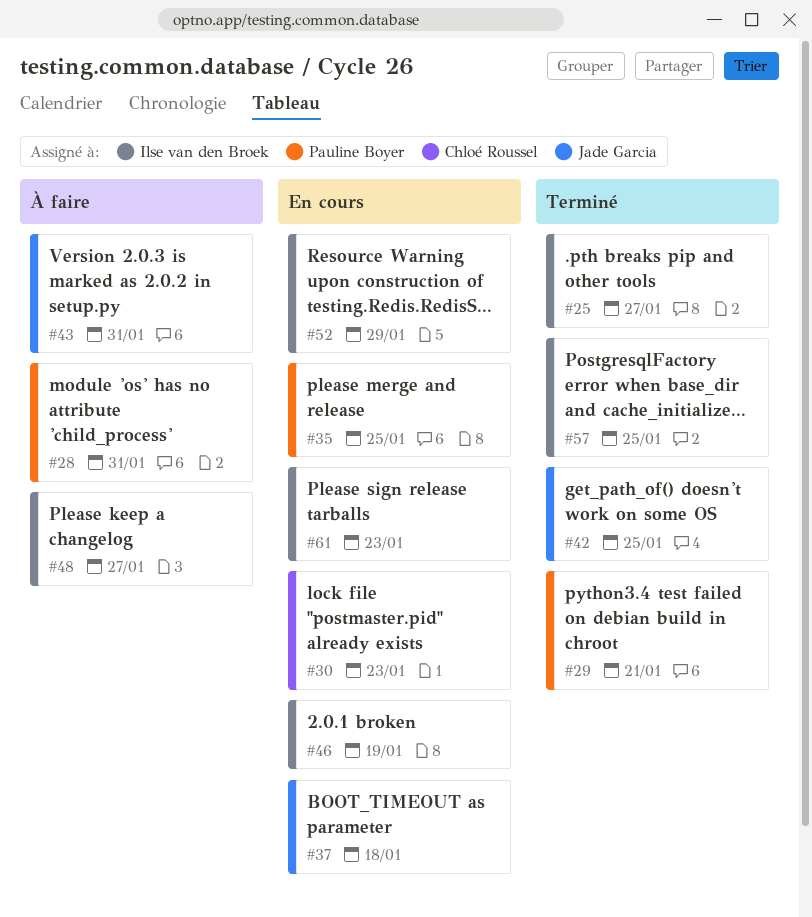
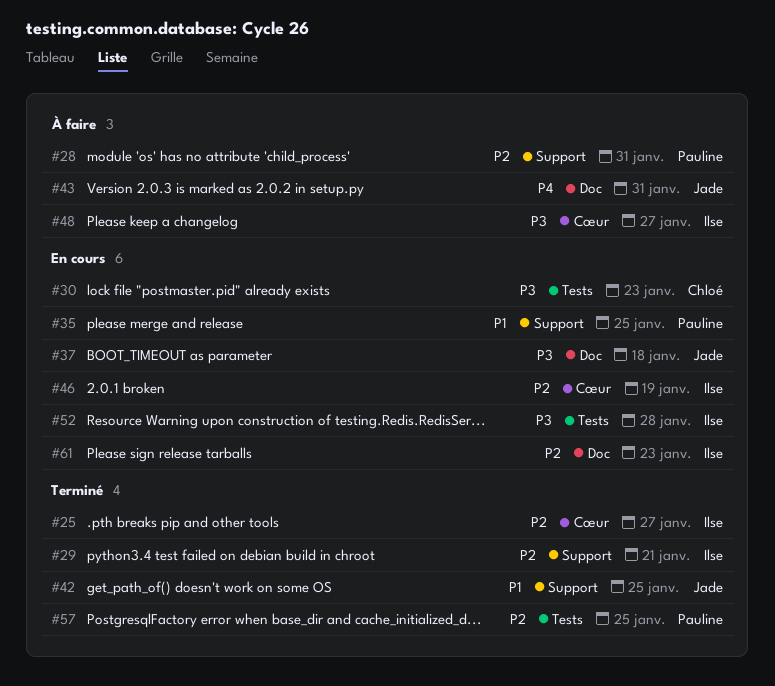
#29, owner: Pauline Boyer -> Ilse van den Broek
#52, due: Jan 29 -> Jan 28
#57, owner: Ilse van den Broek -> Pauline Boyer

